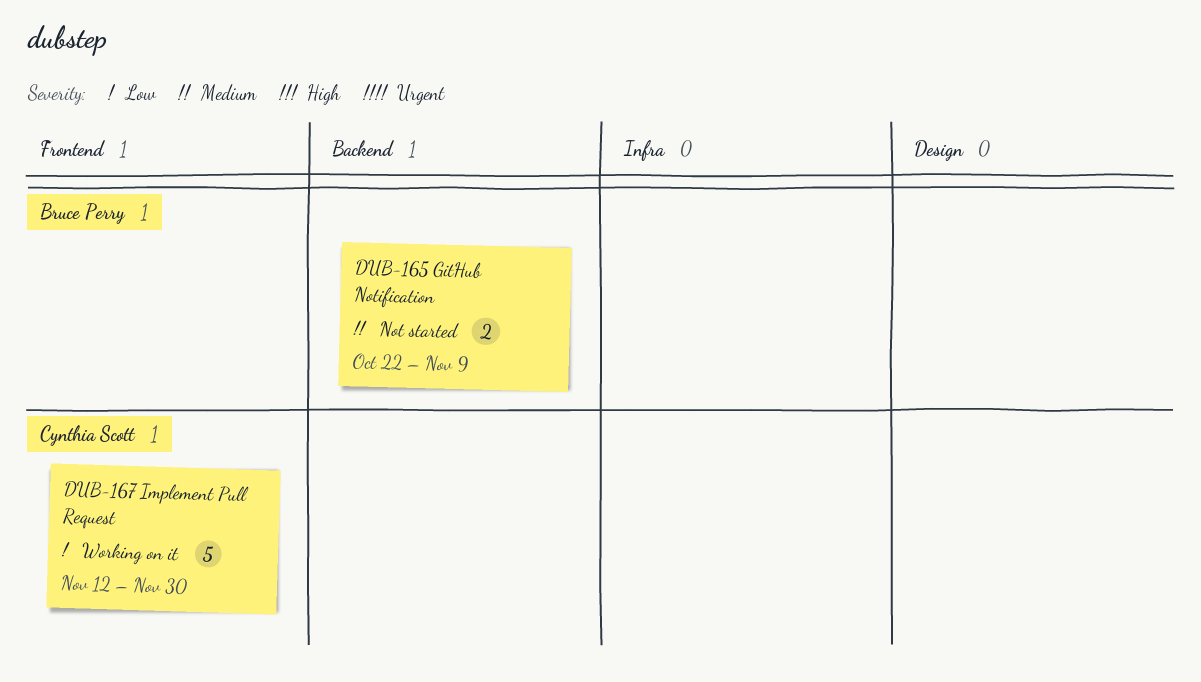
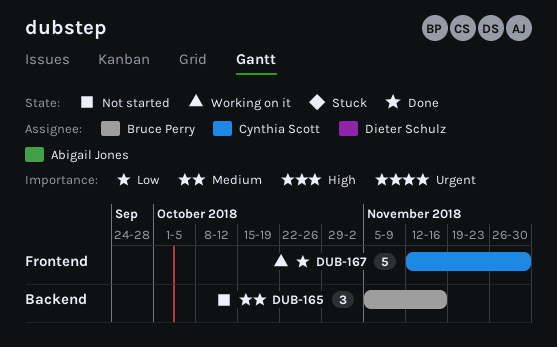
DUB-165, estimate: 2 -> 3
DUB-165, start: Oct 22 -> Nov 5
DUB-165, due: Nov 9 -> Nov 16

